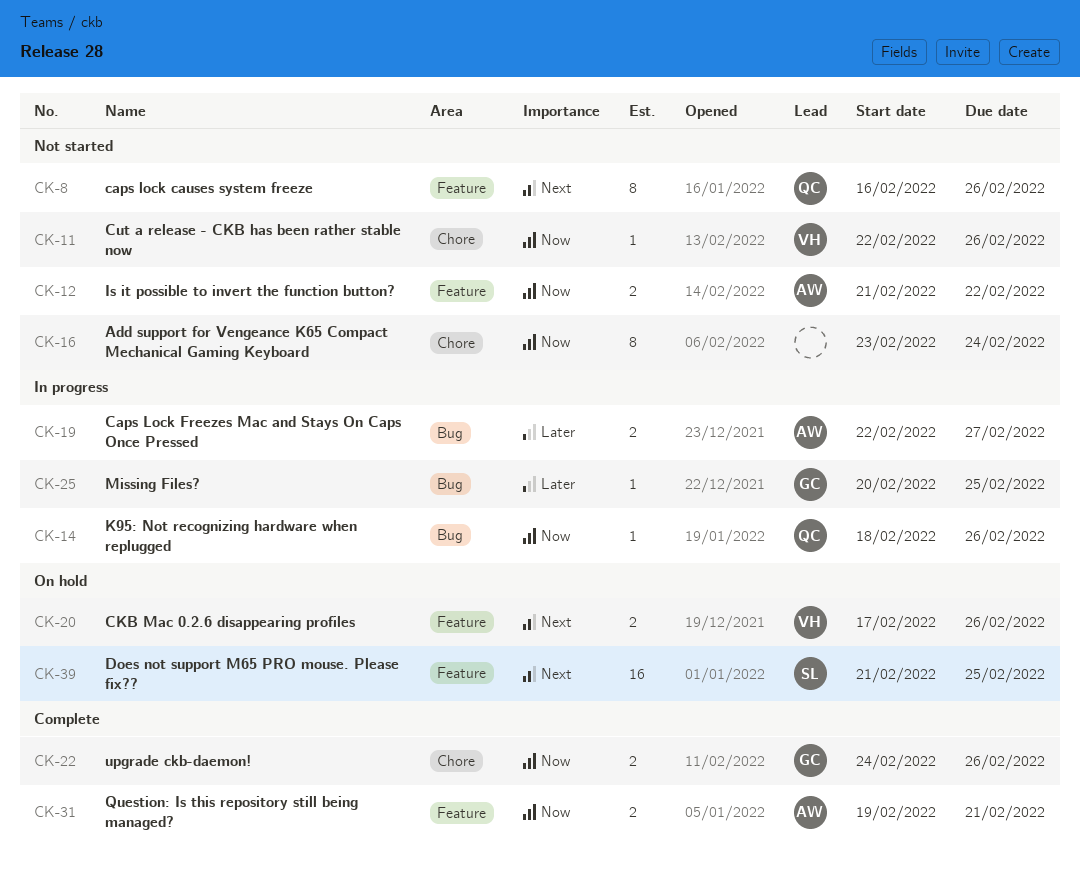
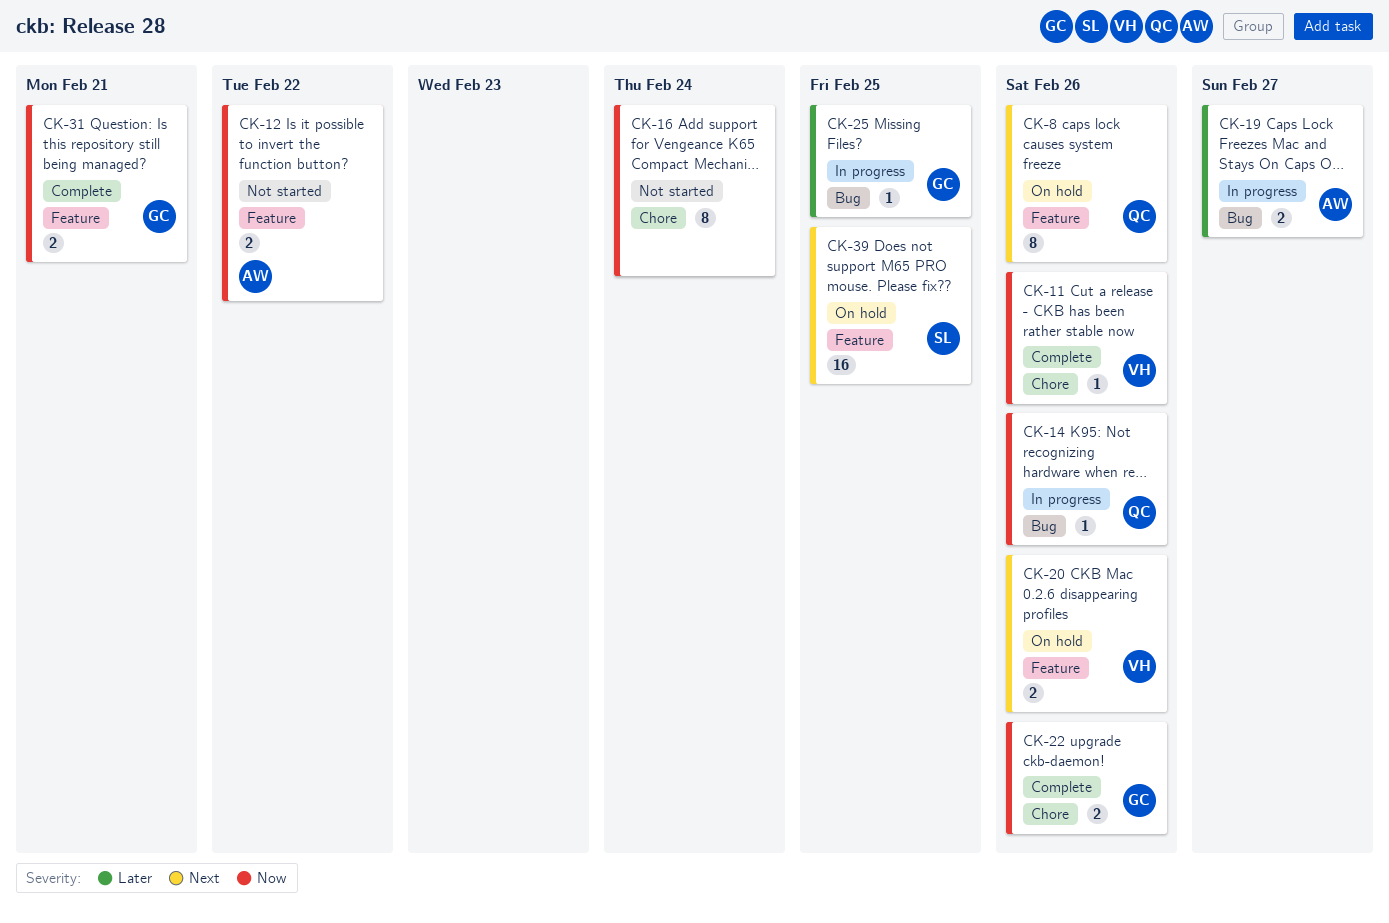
CK-8, status: Not started -> On hold
CK-11, status: Not started -> Complete
CK-31, owner: AW -> GC

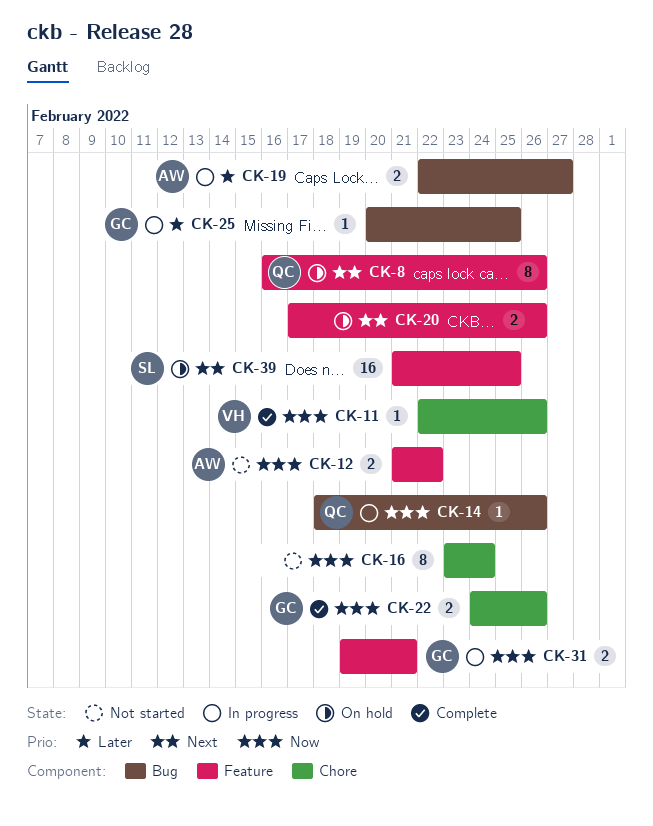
CK-20, owner: VH -> none
CK-31, status: Complete -> In progress

